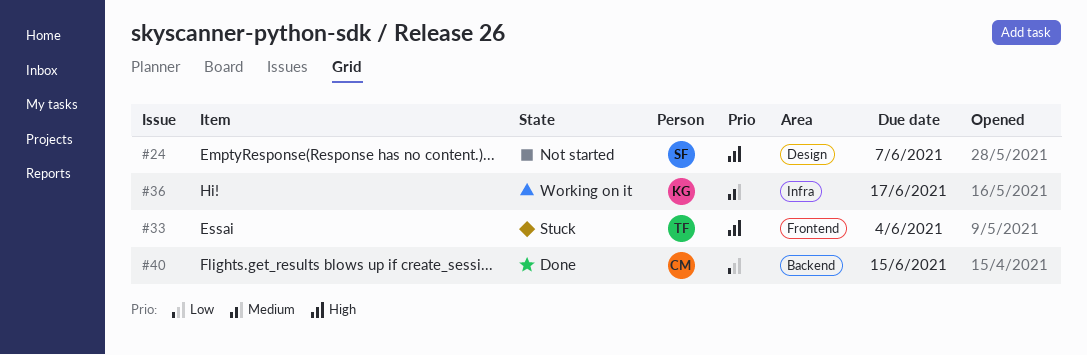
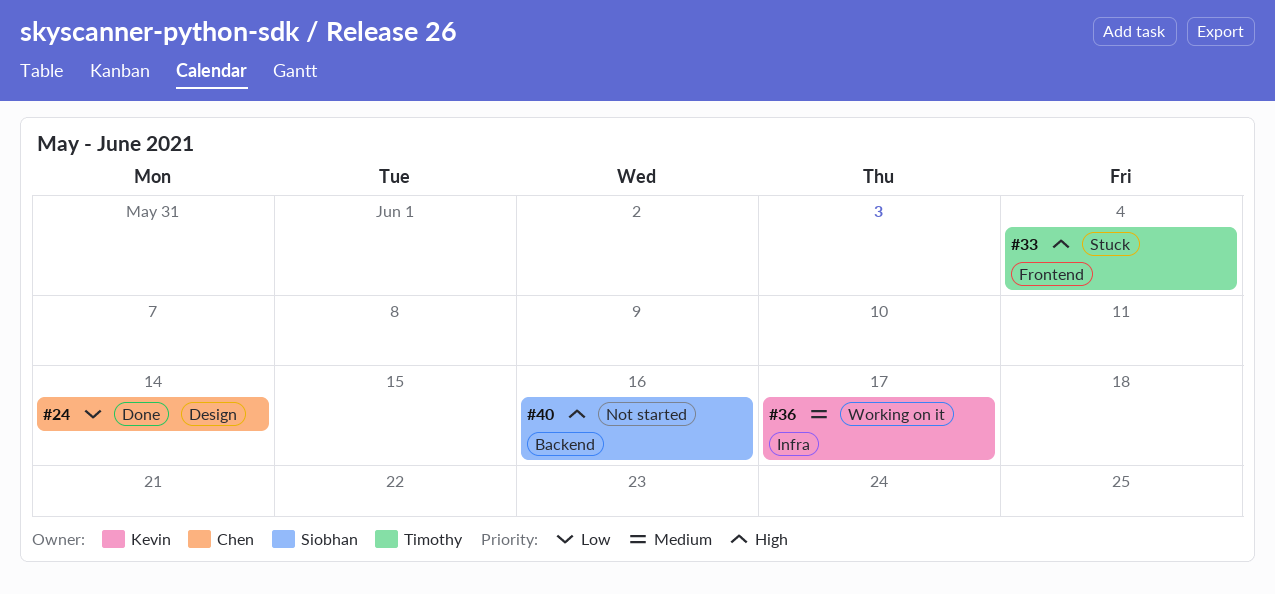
#24, status: Not started -> Done
#24, owner: Siobhan -> Chen
#24, priority: High -> Low
#24, due: Jun 7 -> Jun 14
#40, status: Done -> Not started
#40, owner: Chen -> Siobhan
#40, priority: Low -> High
#40, due: Jun 15 -> Jun 16

